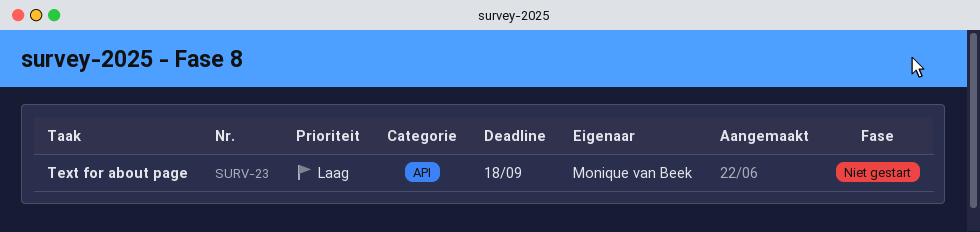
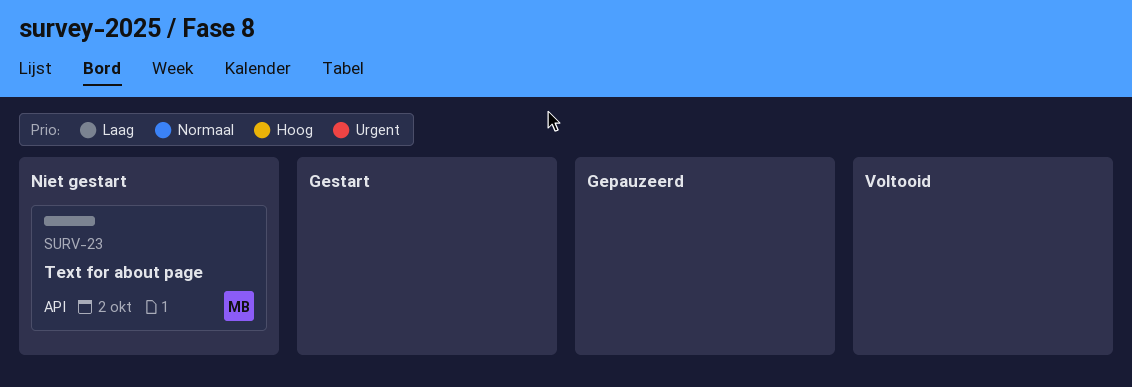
SURV-23, due: Sep 18 -> Oct 2

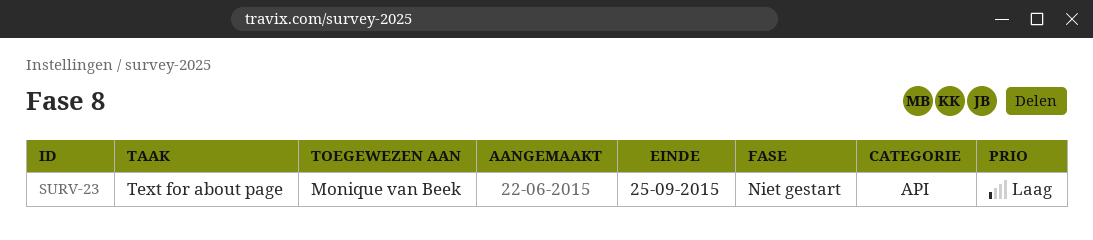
SURV-23, due: Oct 2 -> Sep 25

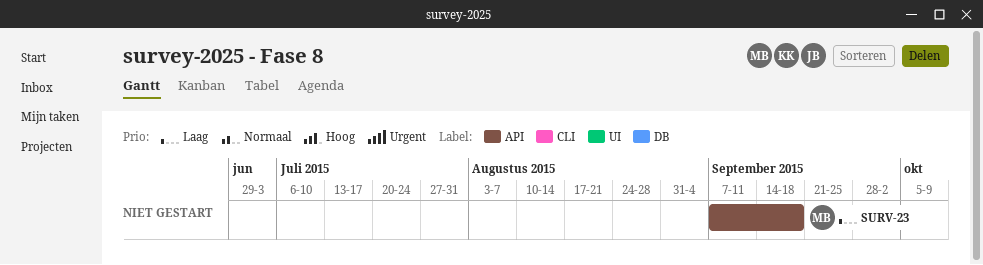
SURV-23, due: Sep 25 -> Sep 18

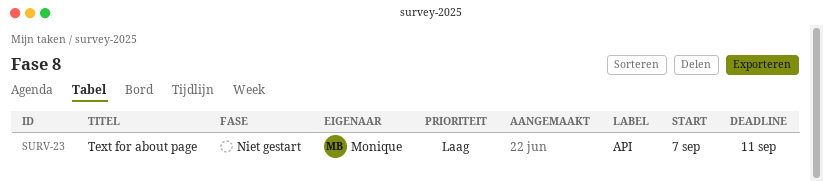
SURV-23, due: Sep 18 -> Sep 11

